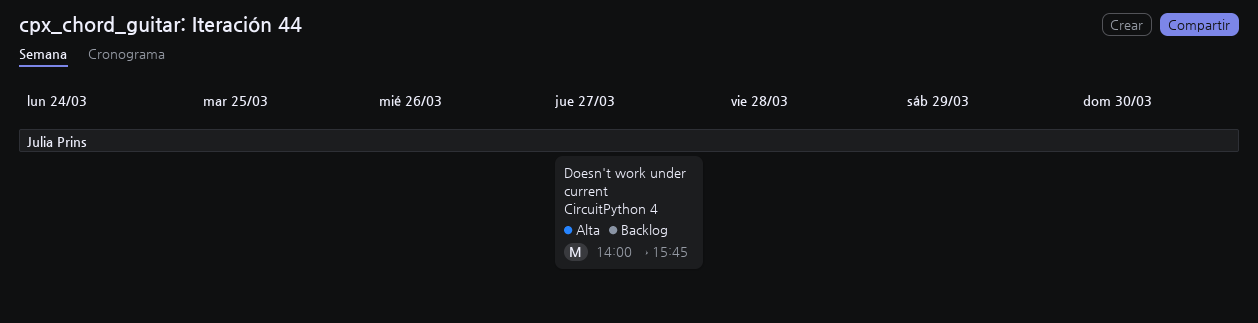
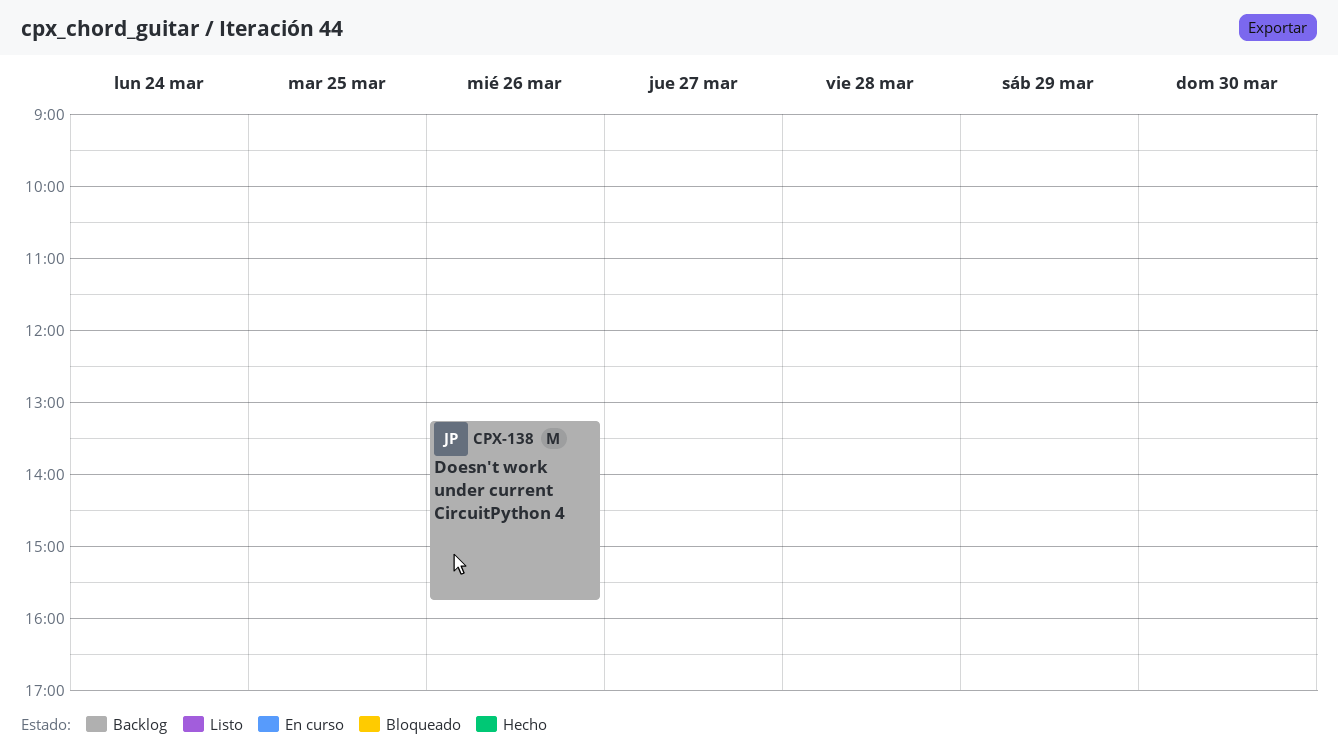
Doesn't work under current CircuitPython 4, day: Mar 27 -> Mar 26
Doesn't work under current CircuitPython 4, begins: 14:00 -> 13:15

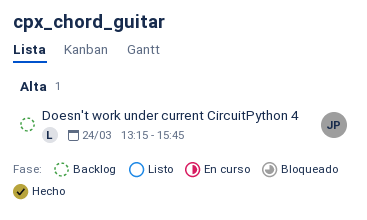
Doesn't work under current CircuitPython 4, estimate: M -> L
Doesn't work under current CircuitPython 4, day: Mar 26 -> Mar 24

